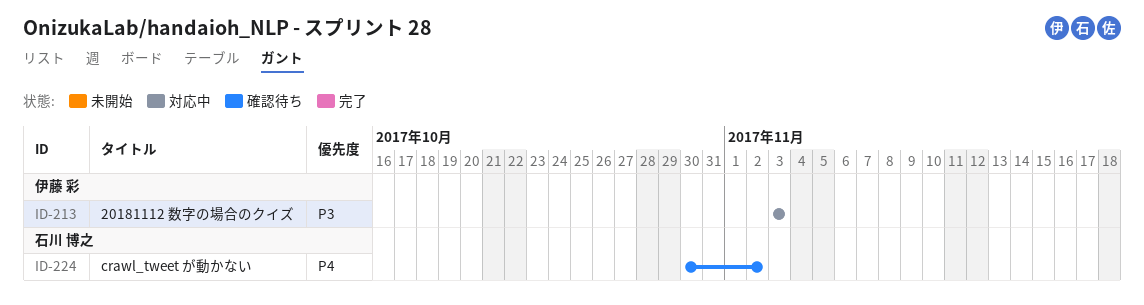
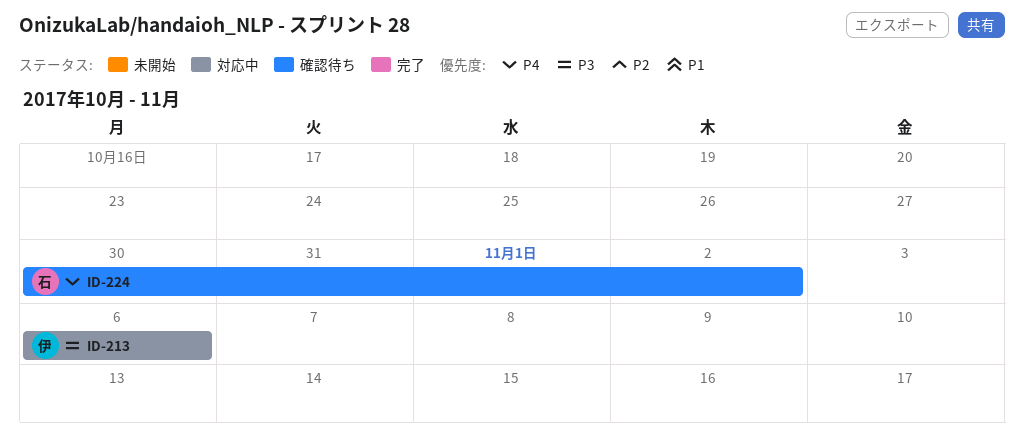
ID-213, start: Nov 3 -> Nov 6
ID-213, due: Nov 3 -> Nov 6

